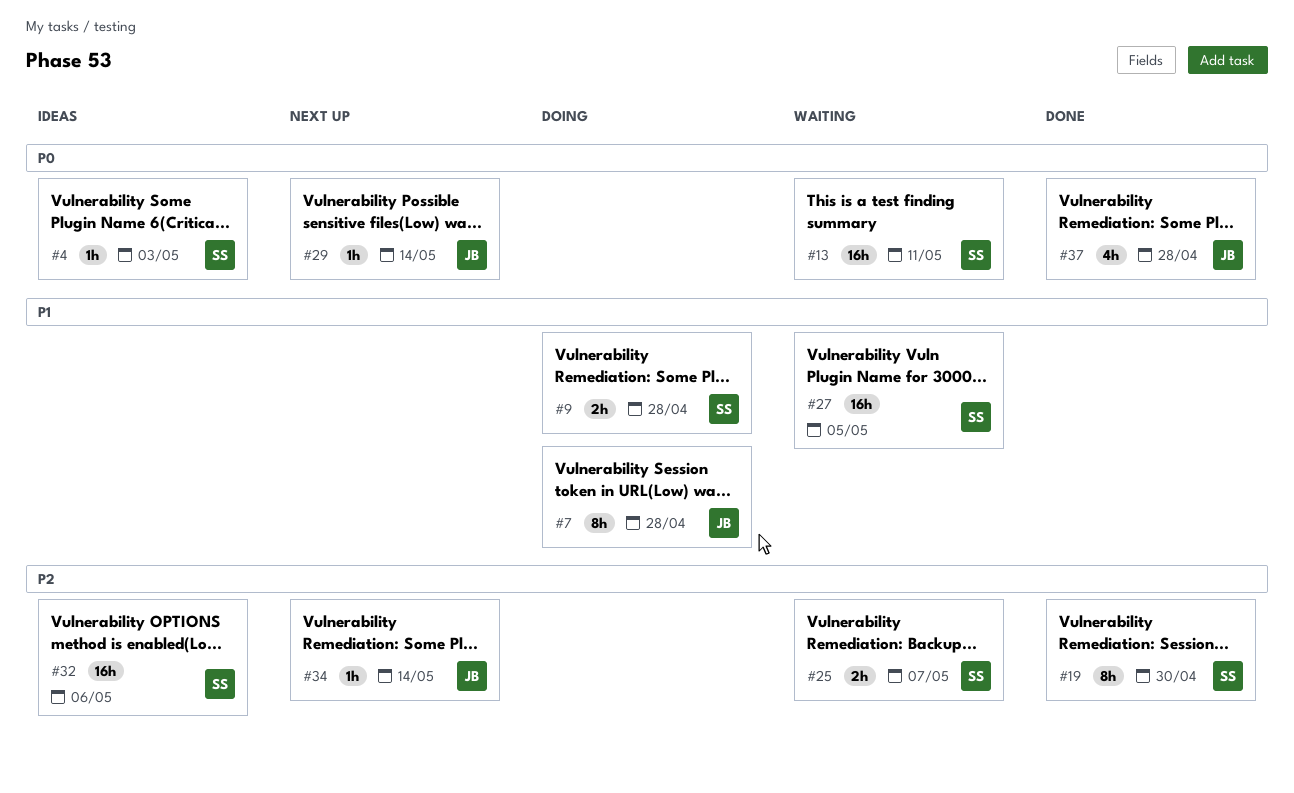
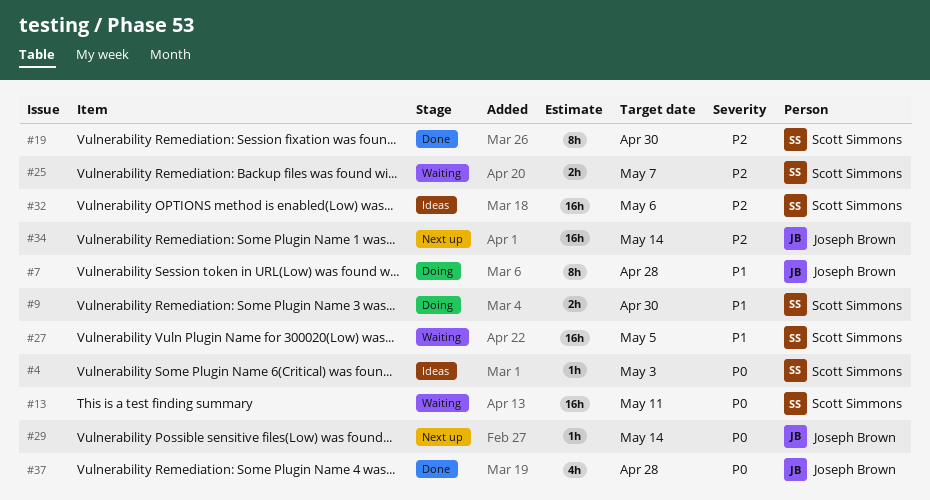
#9, due: Apr 28 -> Apr 30
#34, estimate: 1h -> 16h

